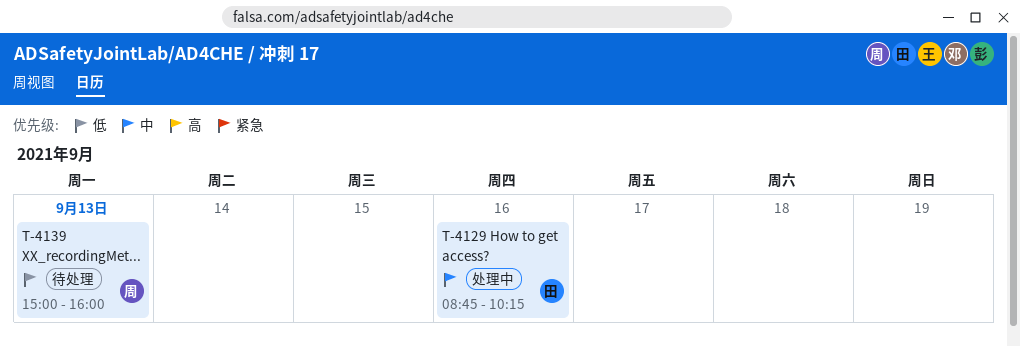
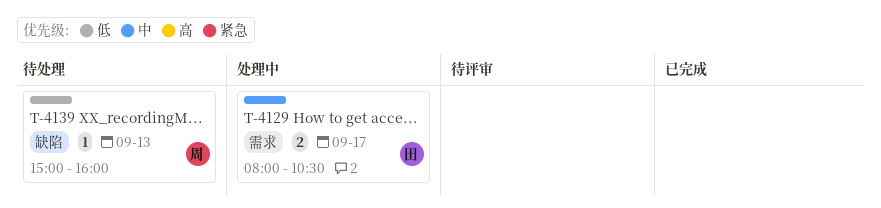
T-4129, day: Sep 16 -> Sep 17
T-4129, begins: 08:45 -> 08:00
T-4129, ends: 10:15 -> 10:30

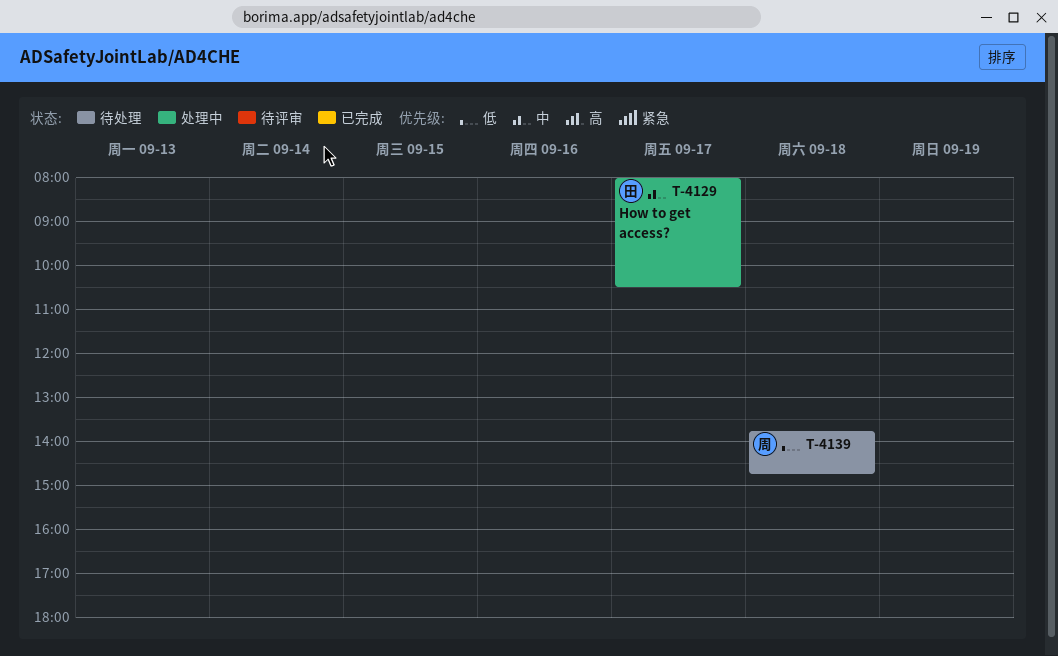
T-4139, day: Sep 13 -> Sep 18
T-4139, begins: 15:00 -> 13:45
T-4139, ends: 16:00 -> 14:45

